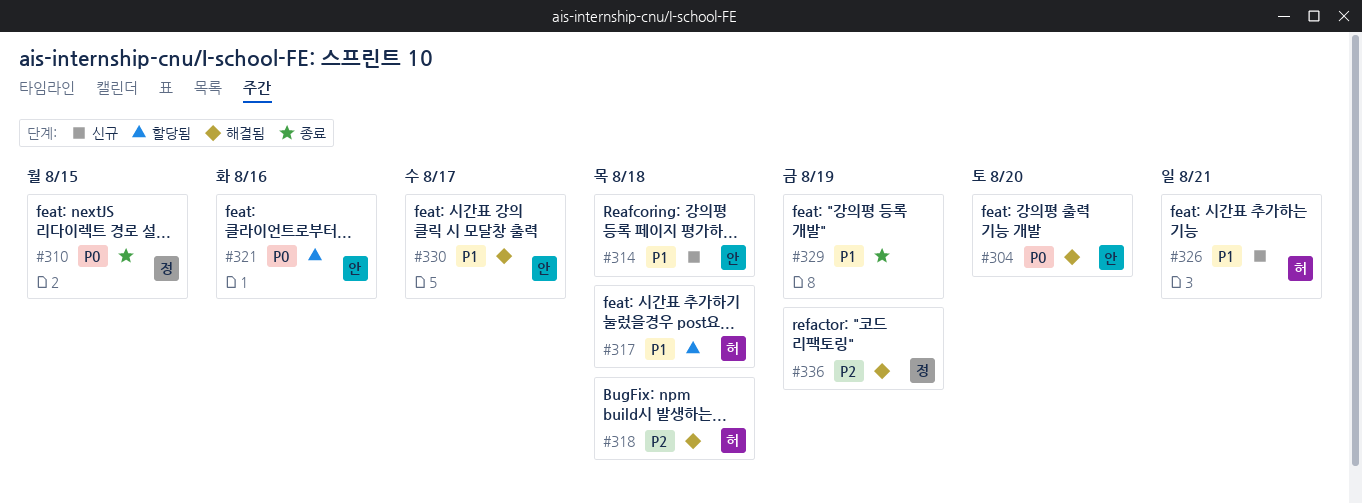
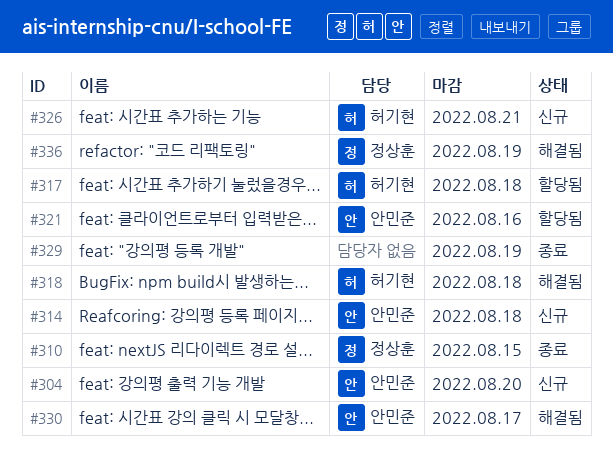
#304, status: 해결됨 -> 신규

